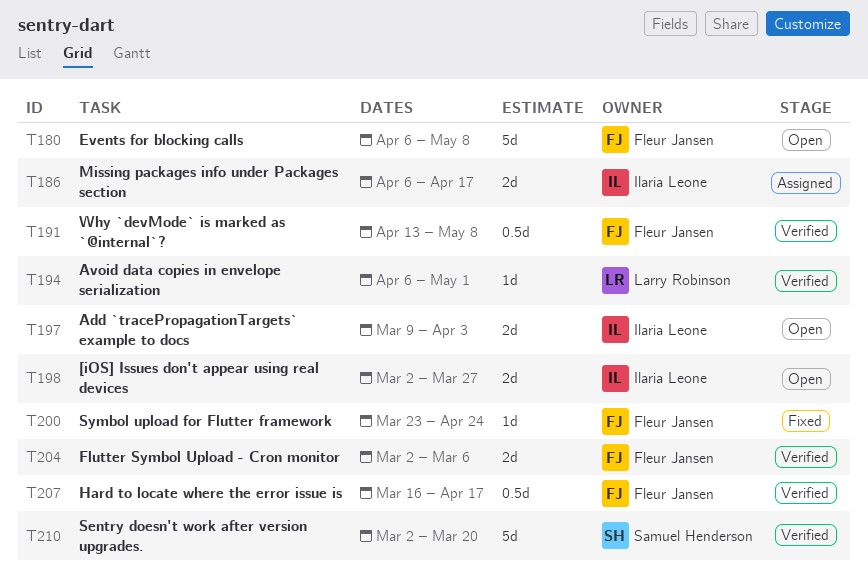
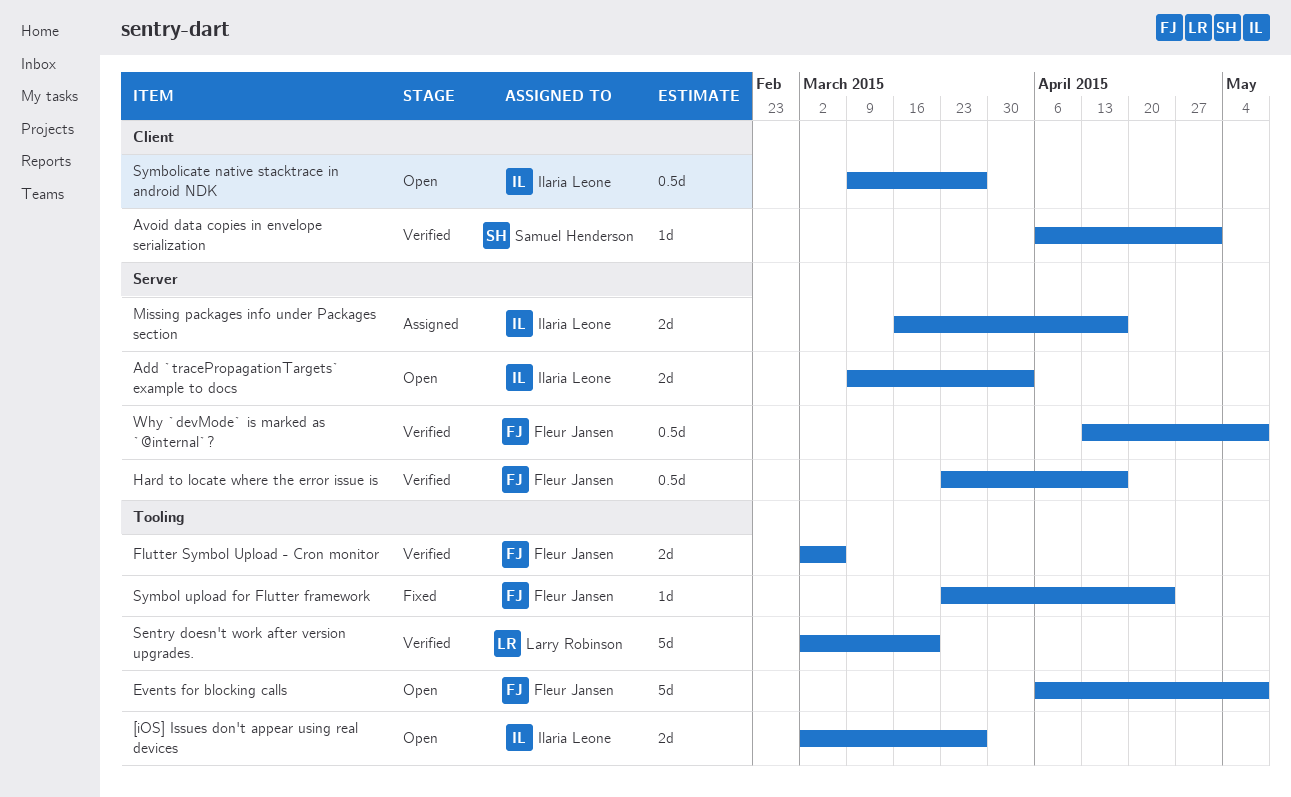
Avoid data copies in envelope serialization, owner: Larry Robinson -> Samuel Henderson
Hard to locate where the error issue is, start: Mar 16 -> Mar 23
Missing packages info under Packages section, start: Apr 6 -> Mar 16
Sentry doesn't work after version upgrades., owner: Samuel Henderson -> Larry Robinson
Symbolicate native stacktrace in android NDK: none -> present

